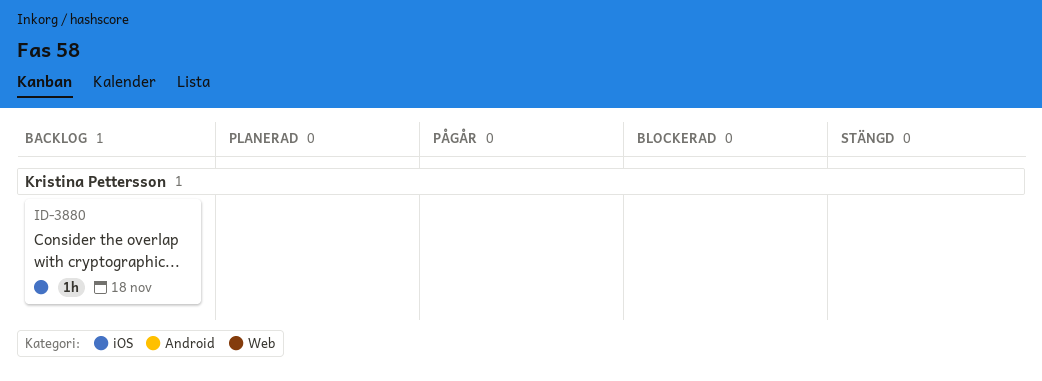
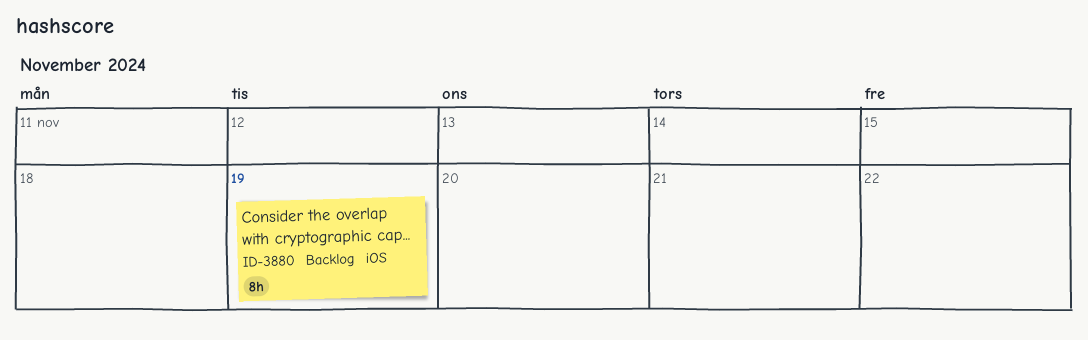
ID-3880, estimate: 1h -> 8h
ID-3880, due: Nov 18 -> Nov 19

